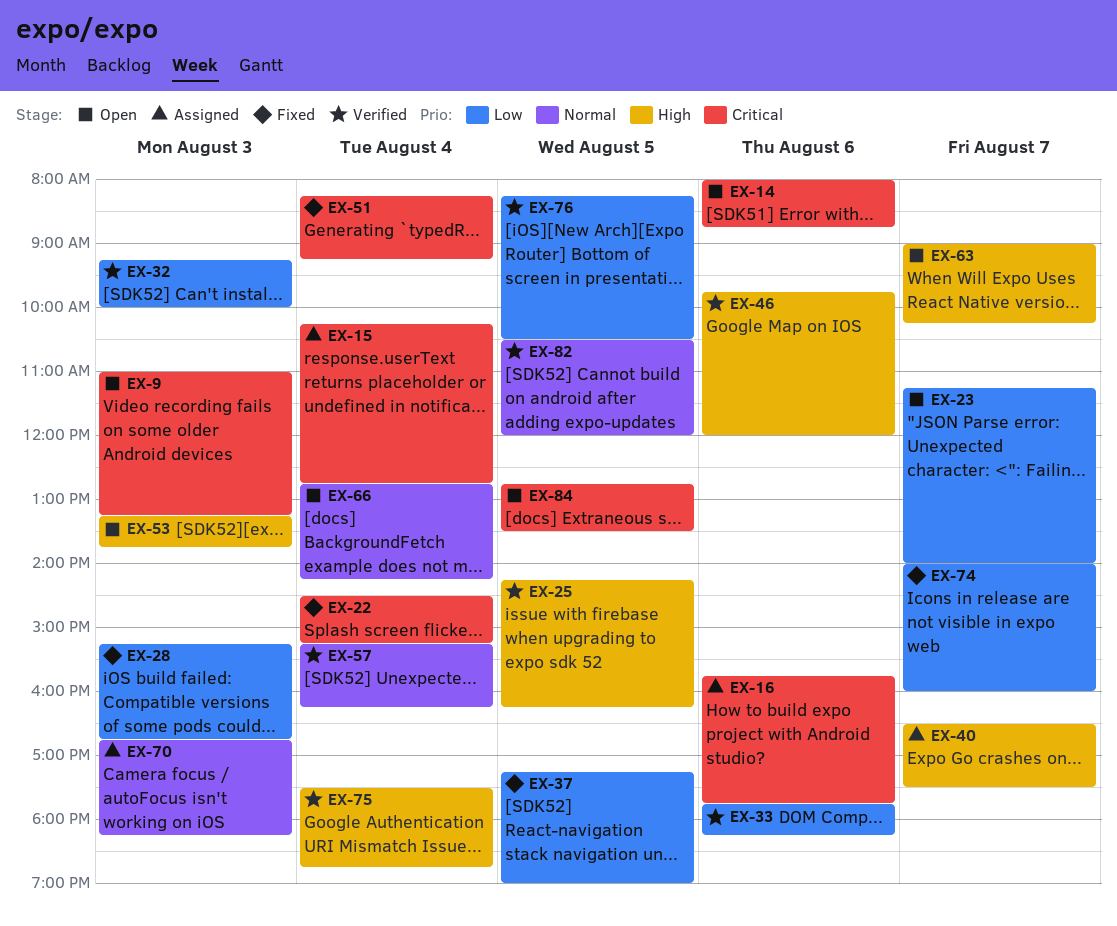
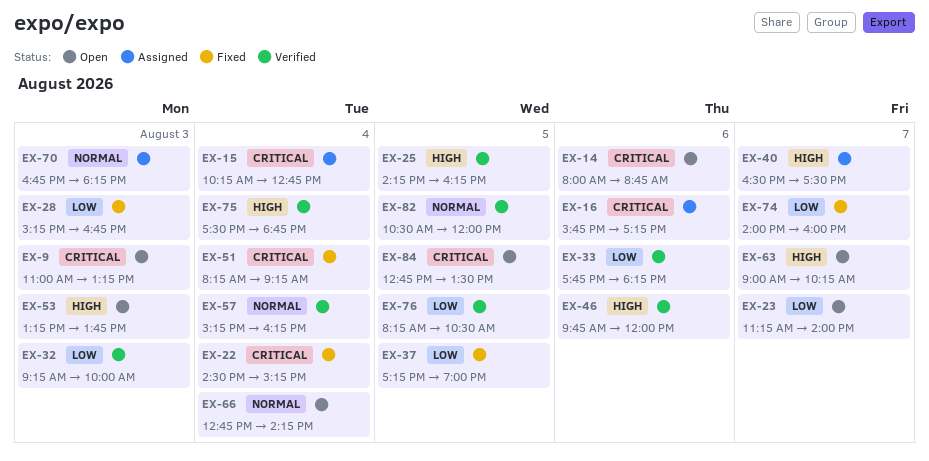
EX-16, ends: 17:45 -> 17:15

